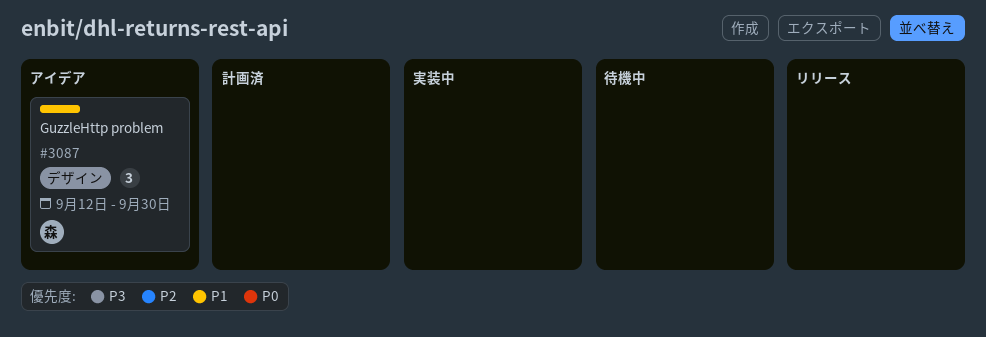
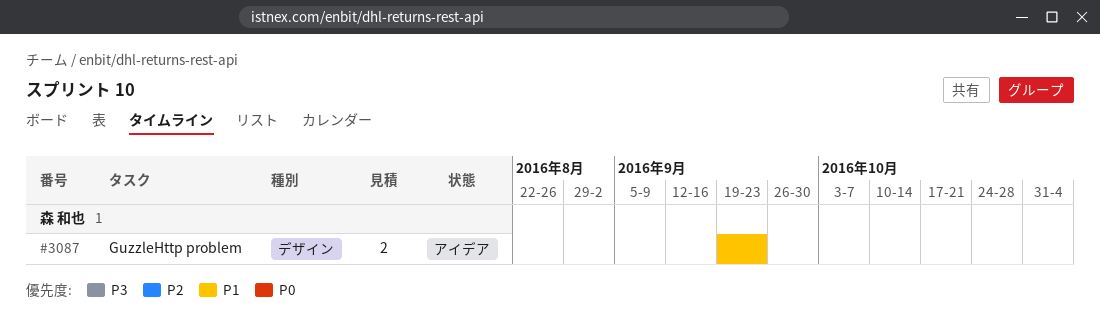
#3087, estimate: 3 -> 2
#3087, start: Sep 12 -> Sep 19
#3087, due: Sep 30 -> Sep 23

